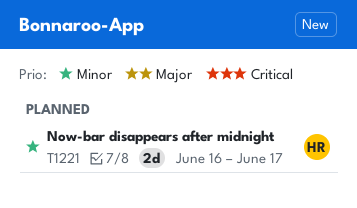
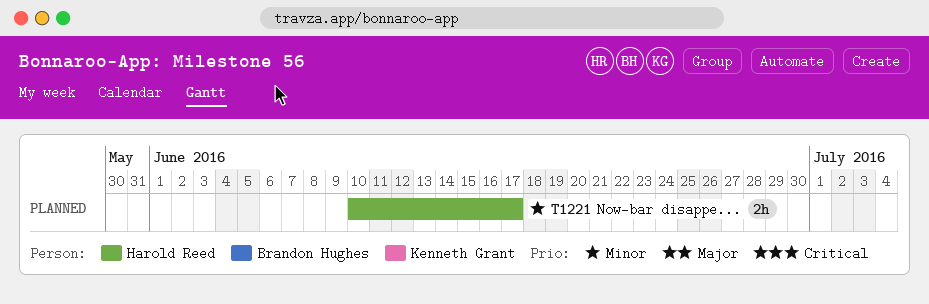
T1221, estimate: 2d -> 2h
T1221, start: Jun 16 -> Jun 10

